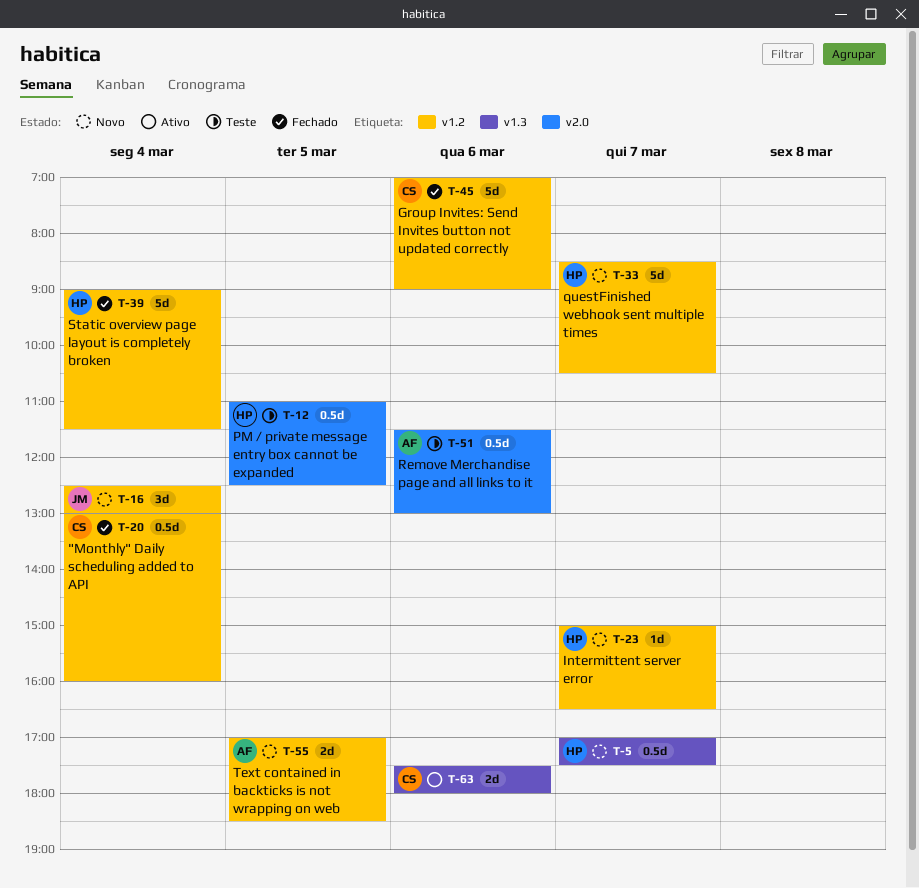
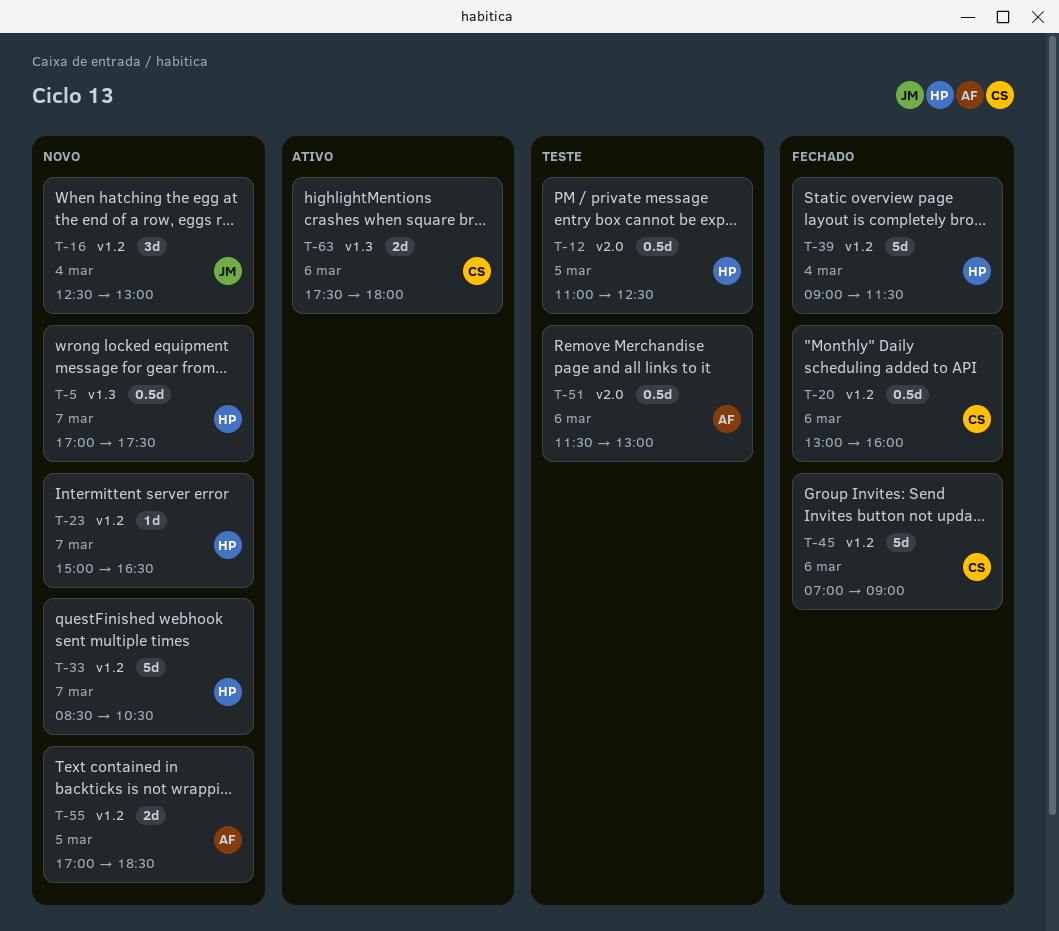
T-20, day: Mar 4 -> Mar 6

